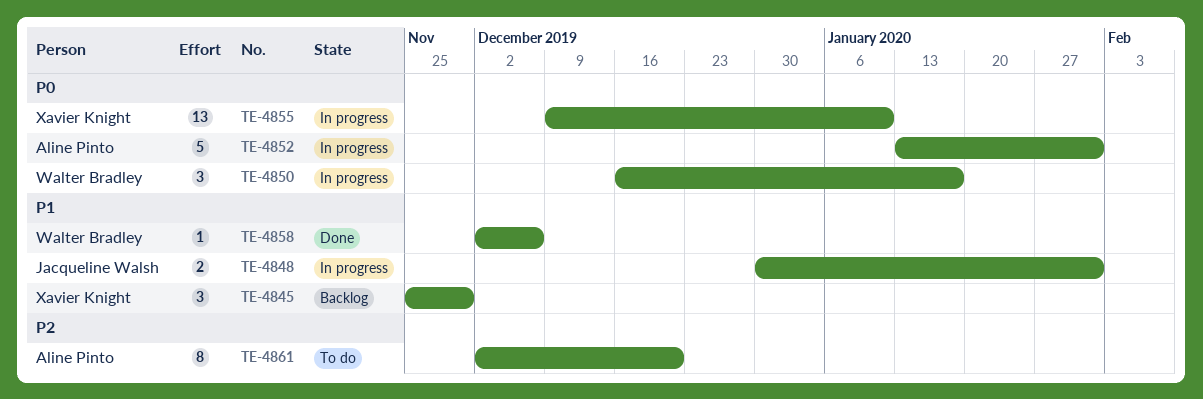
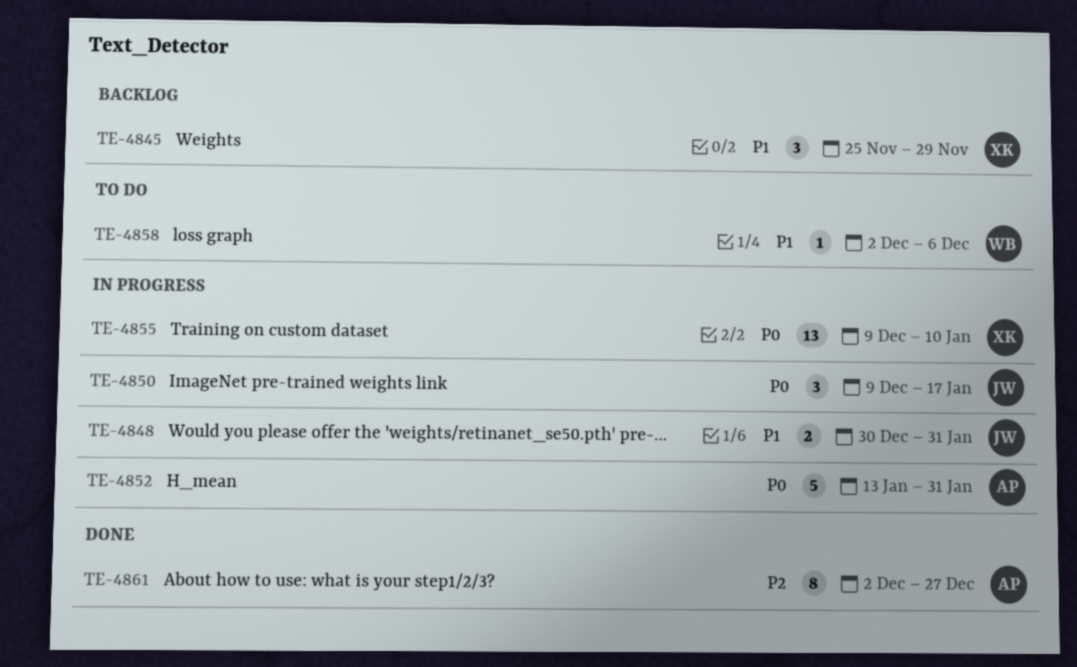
TE-4850, owner: Walter Bradley -> Jacqueline Walsh
TE-4850, start: Dec 16 -> Dec 9
TE-4858, status: Done -> To do
TE-4861, status: To do -> Done
TE-4861, due: Dec 20 -> Dec 27

